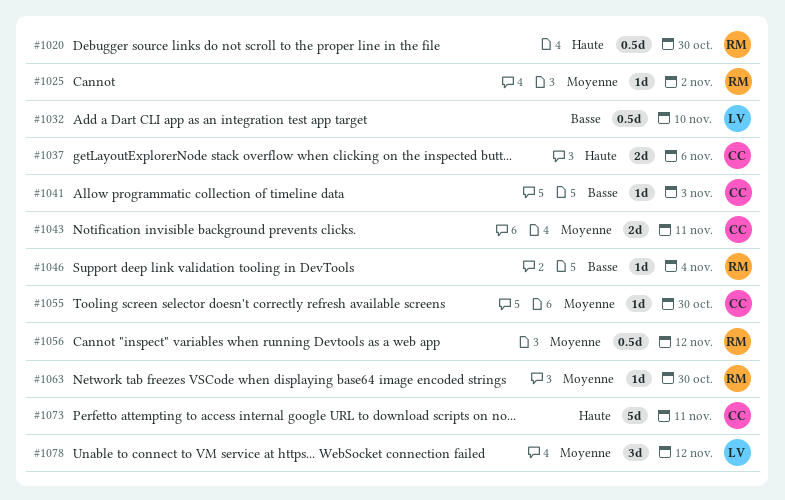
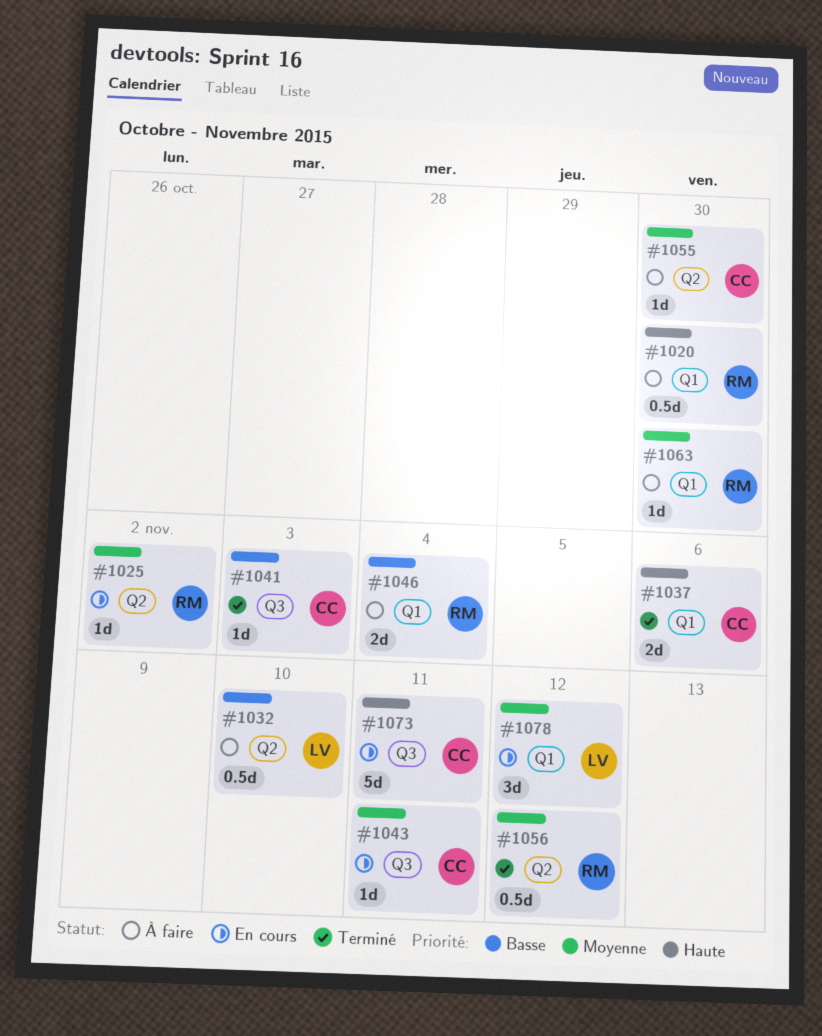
#1043, estimate: 2d -> 1d
#1046, estimate: 1d -> 2d

